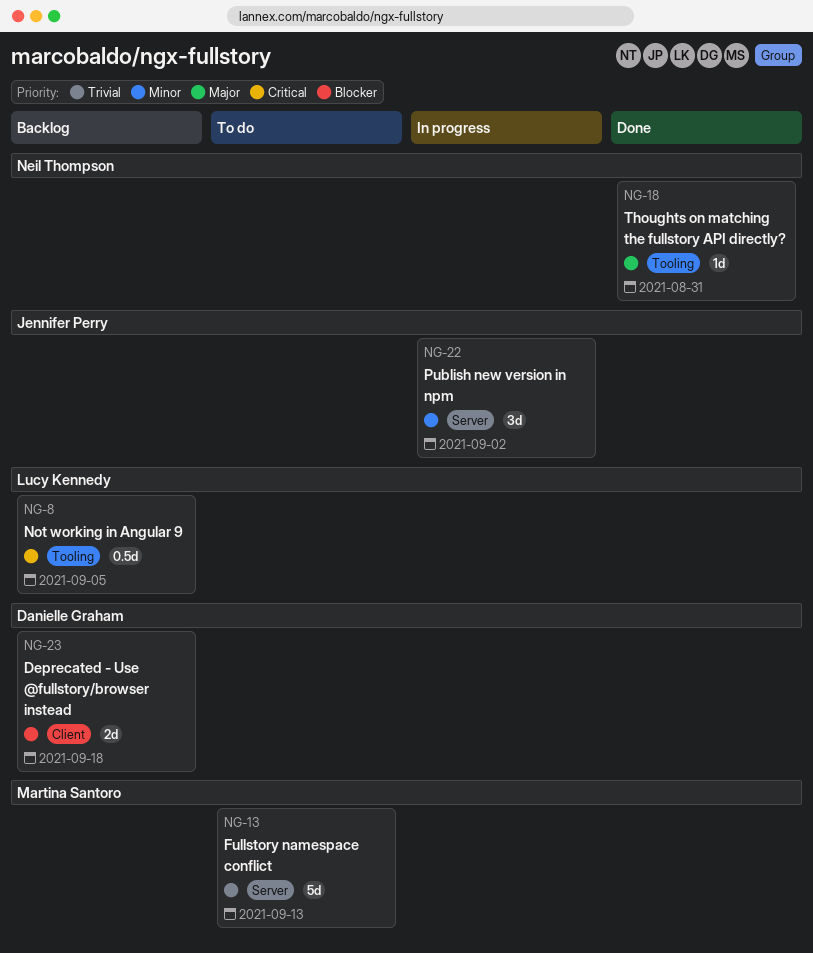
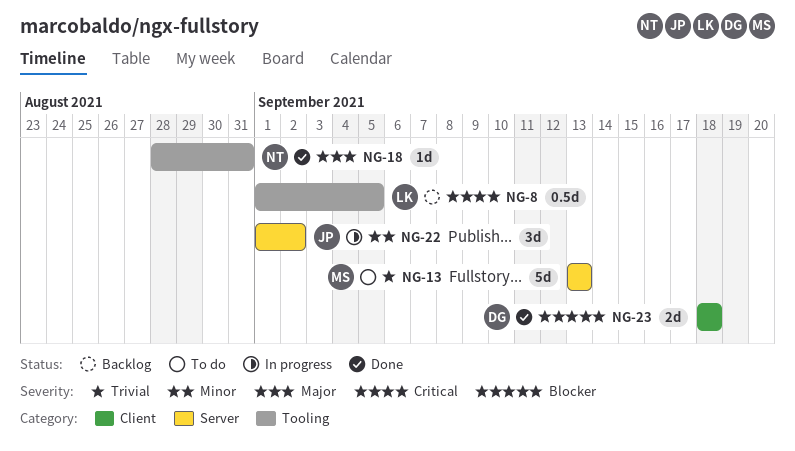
NG-23, status: Backlog -> Done

